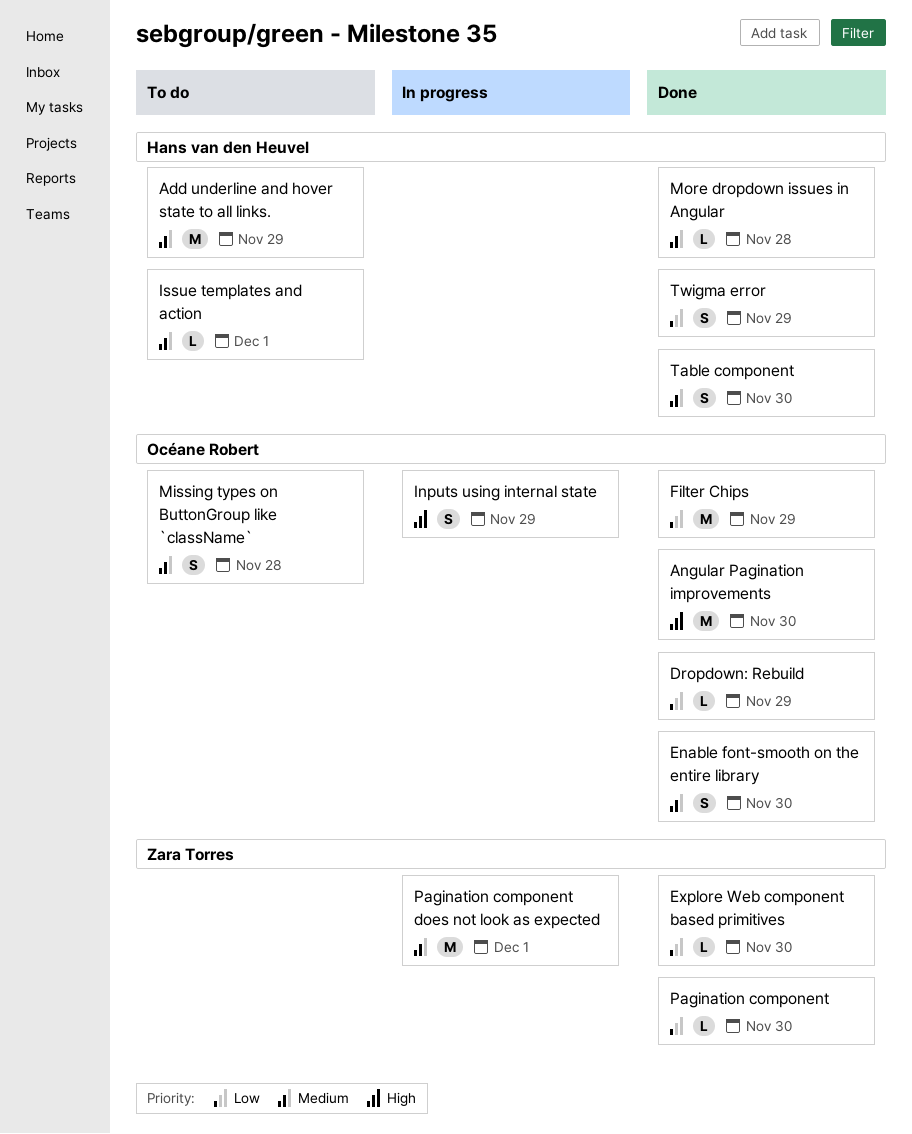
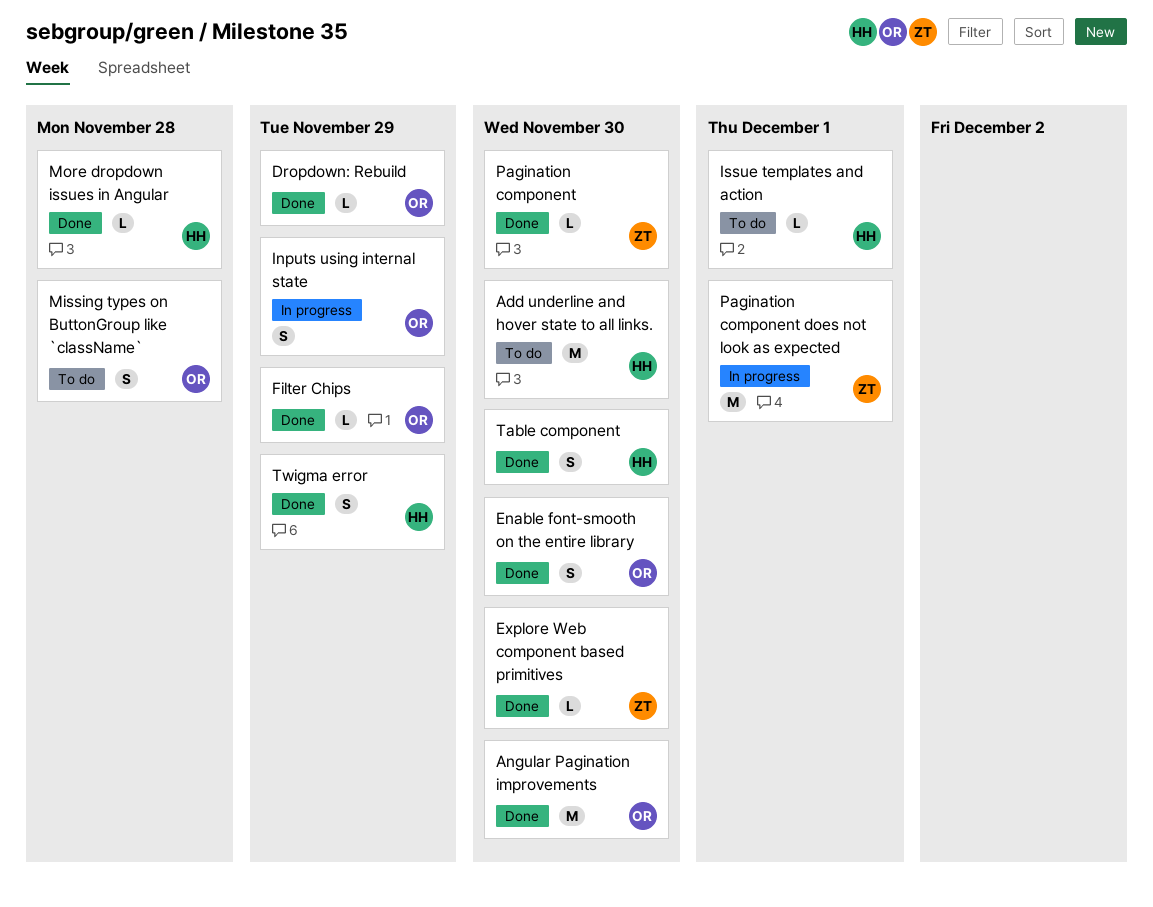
Add underline and hover state to all links., due: Nov 29 -> Nov 30
Filter Chips, estimate: M -> L

